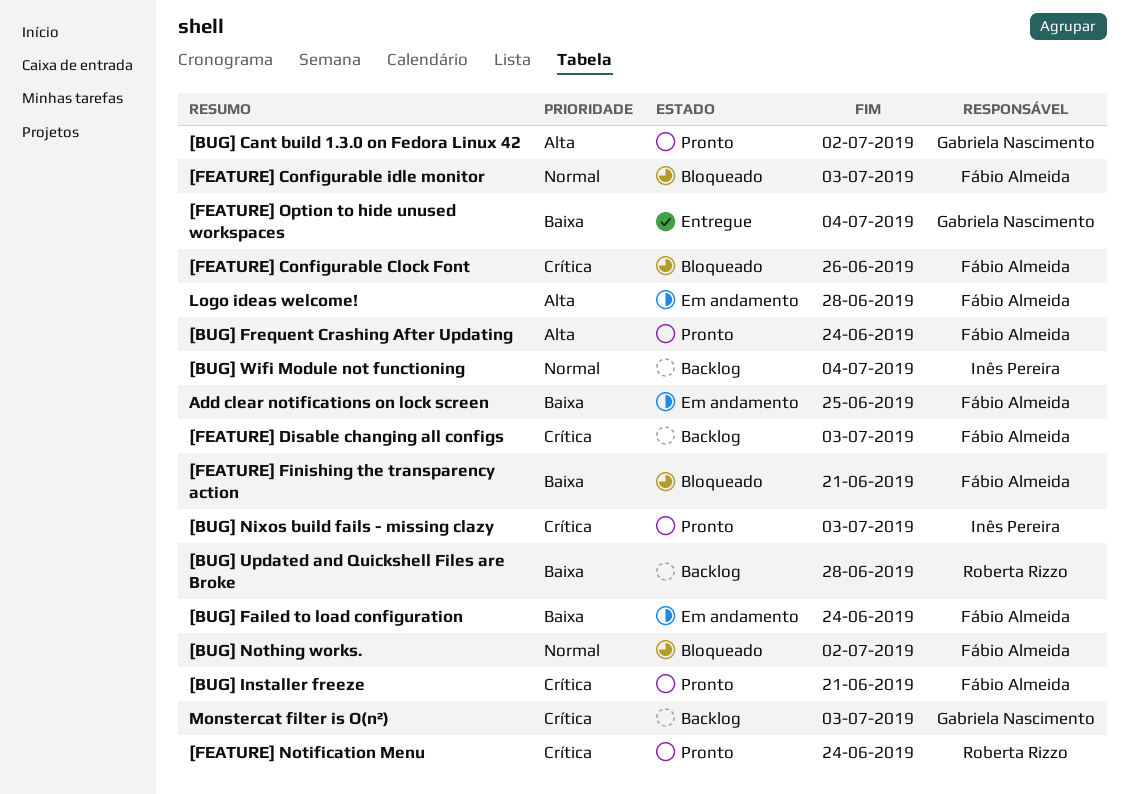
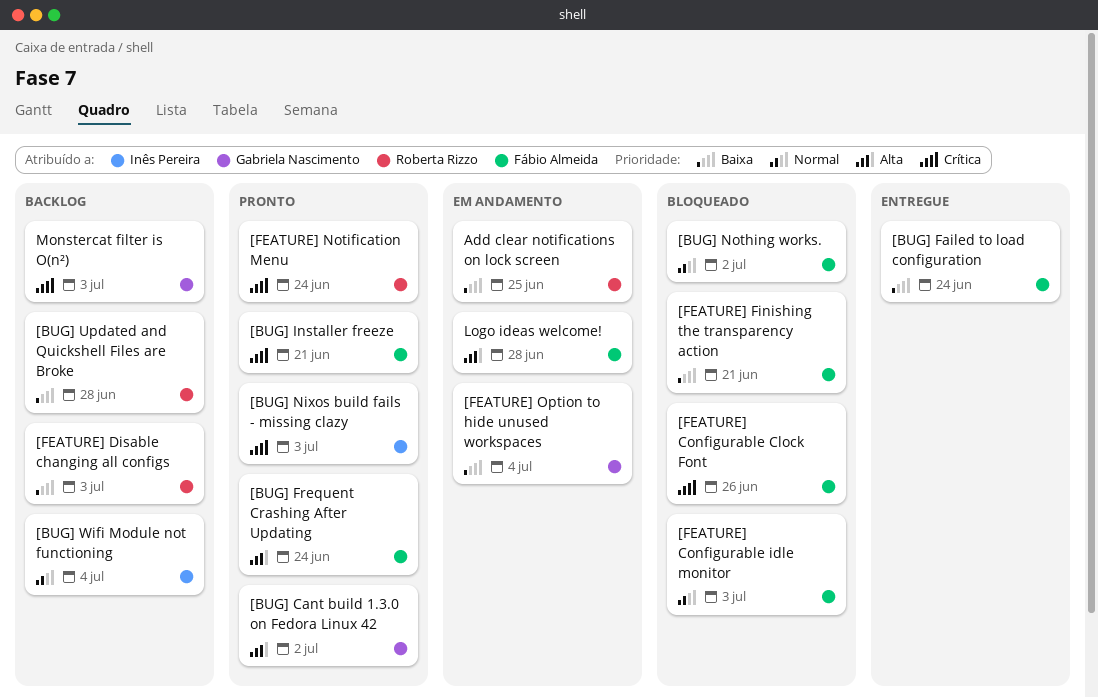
[BUG] Failed to load configuration, status: Em andamento -> Entregue
[FEATURE] Disable changing all configs, owner: Fábio Almeida -> Roberta Rizzo
[FEATURE] Disable changing all configs, priority: Crítica -> Baixa
[FEATURE] Option to hide unused workspaces, status: Entregue -> Em andamento
Add clear notifications on lock screen, owner: Fábio Almeida -> Roberta Rizzo

